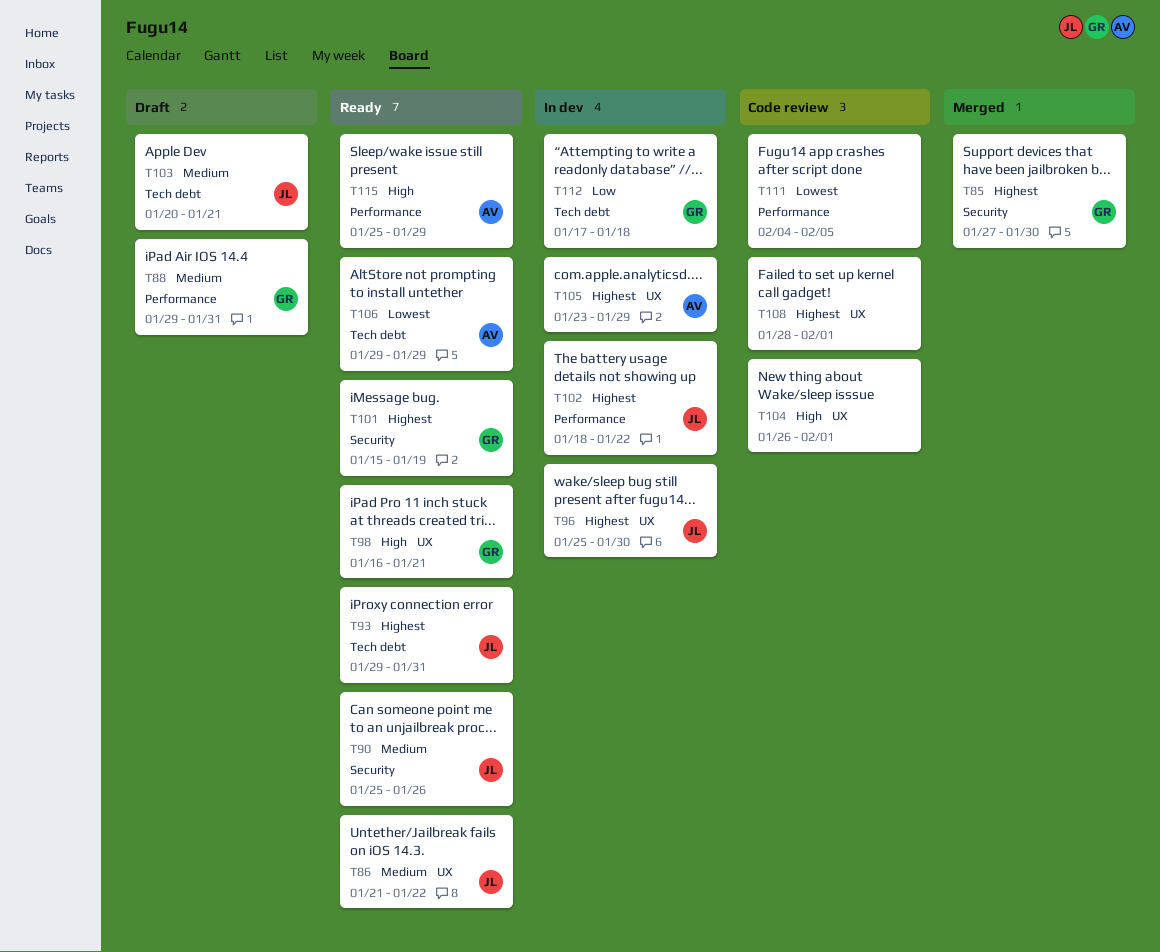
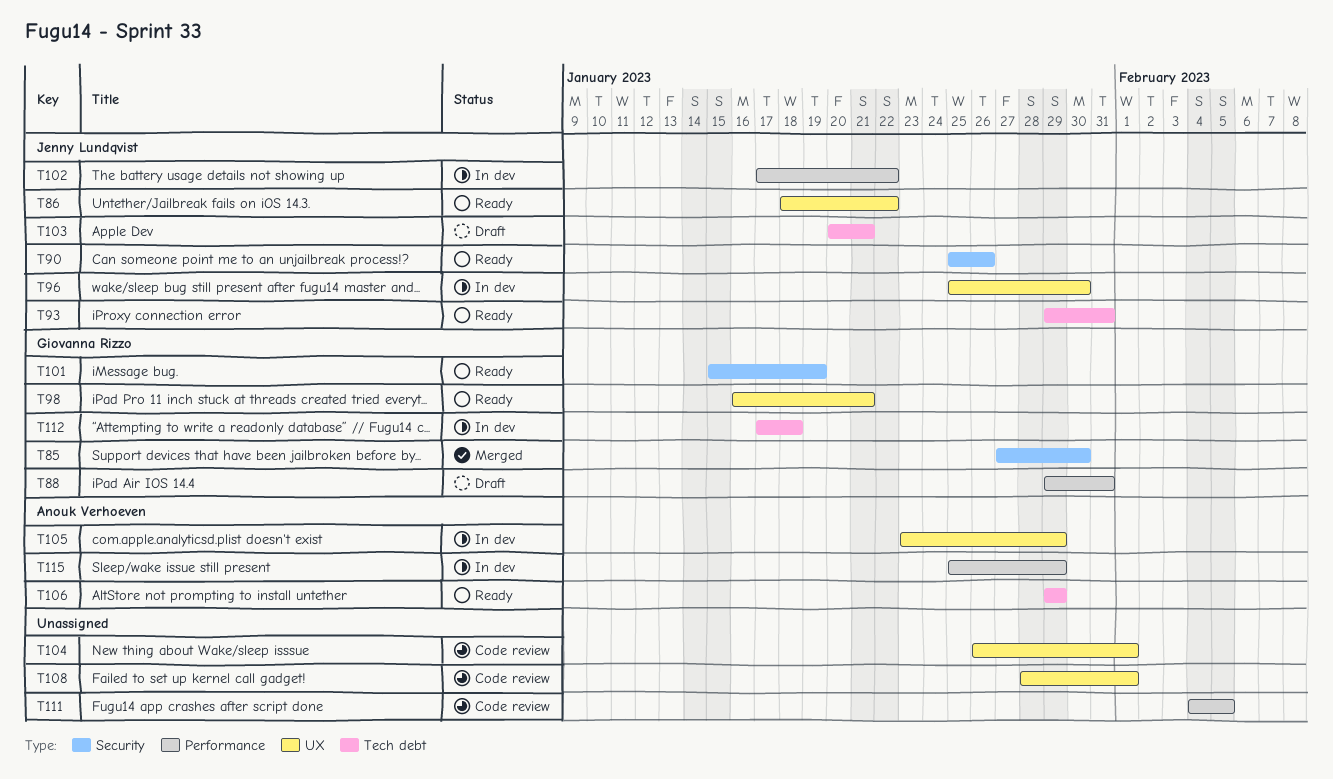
T86, start: Jan 21 -> Jan 18
T102, start: Jan 18 -> Jan 17
T115, status: Ready -> In dev

